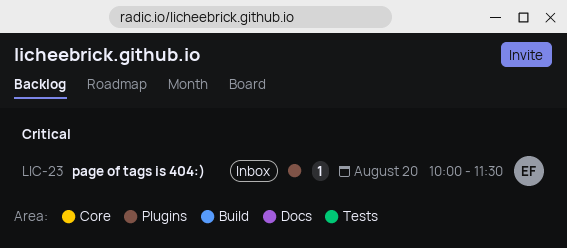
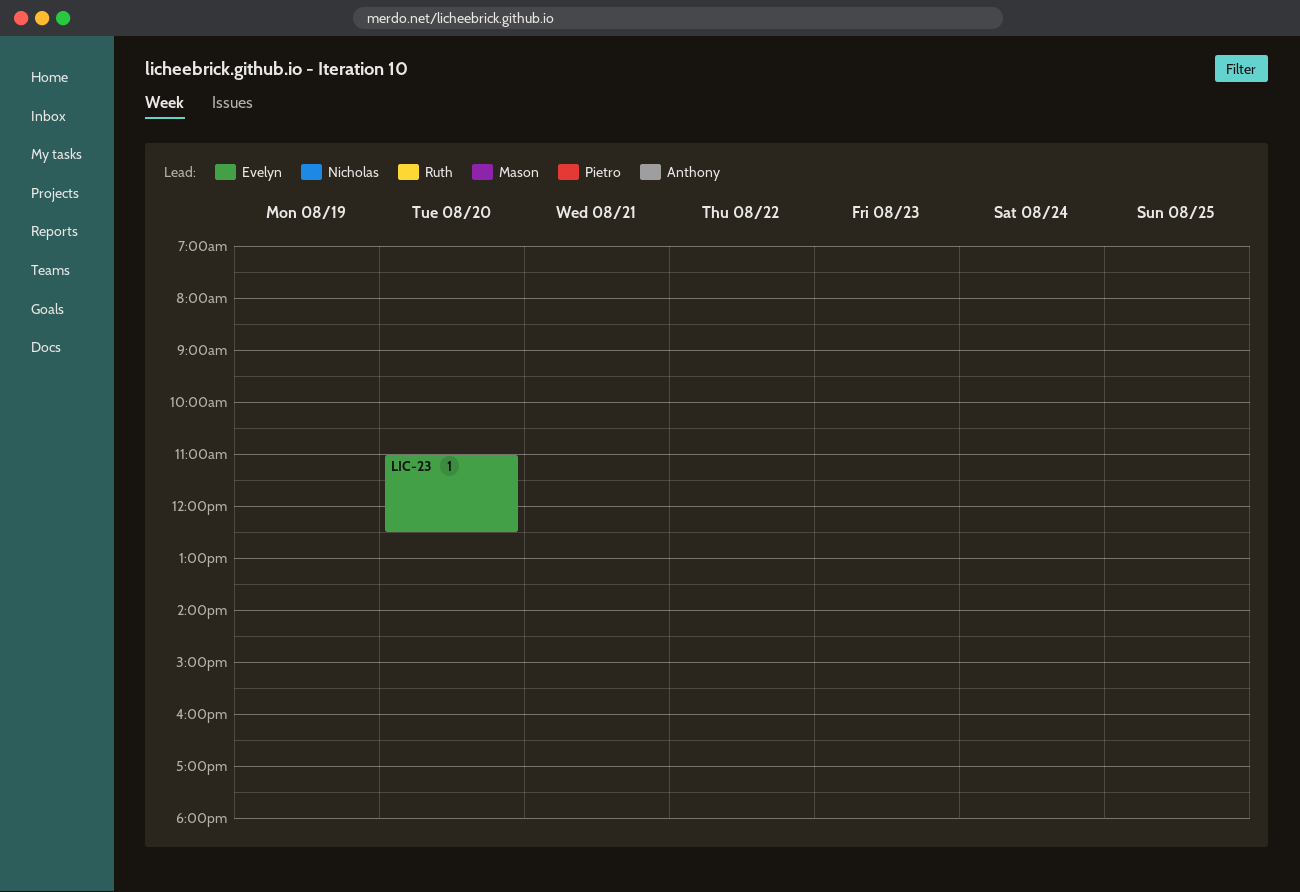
LIC-23, begins: 10:00 -> 11:00
LIC-23, ends: 11:30 -> 12:30

